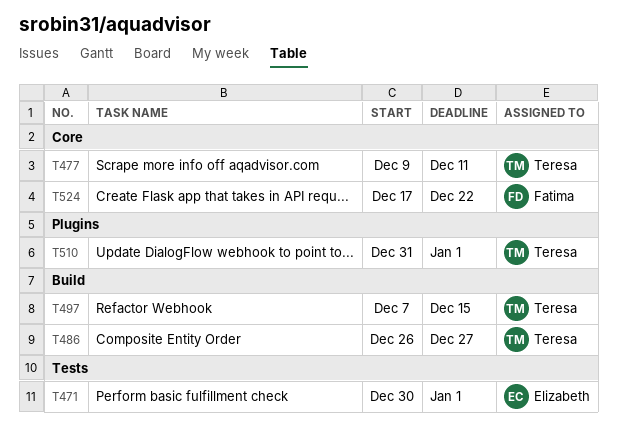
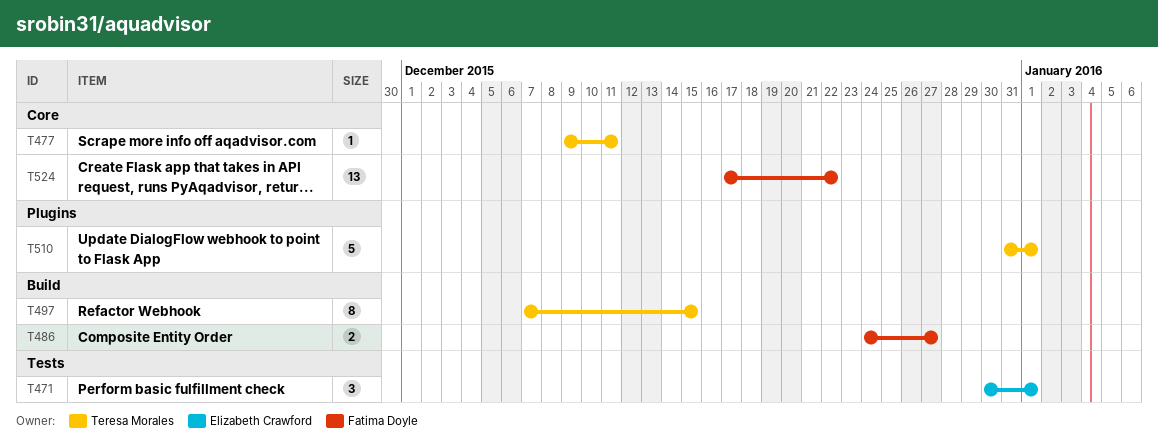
T486, owner: Teresa Morales -> Fatima Doyle
T486, start: Dec 26 -> Dec 24

